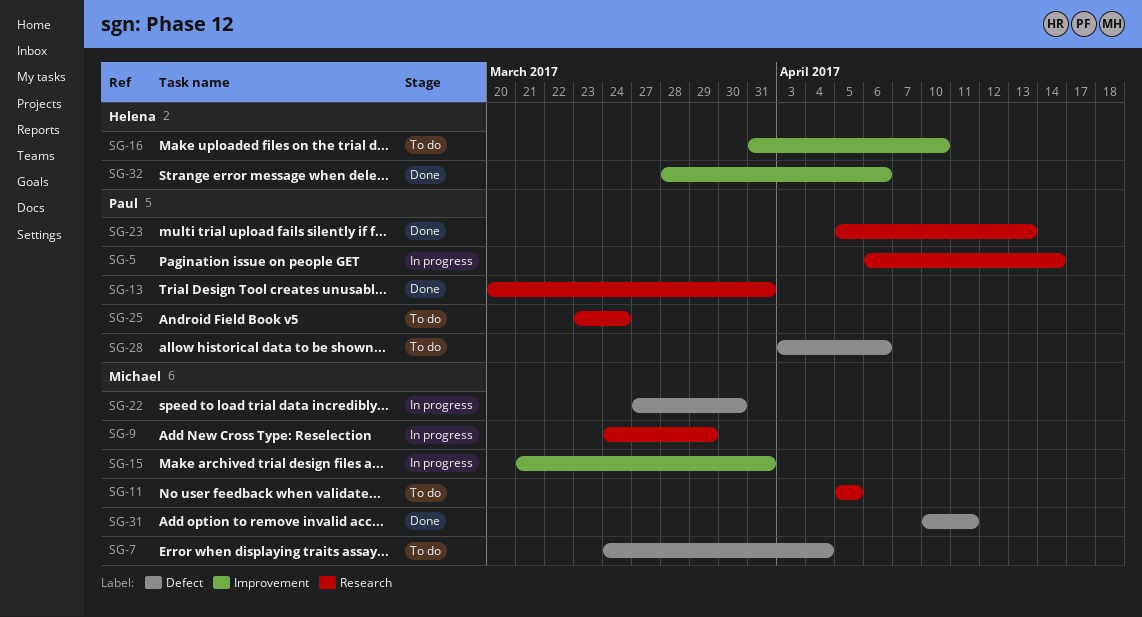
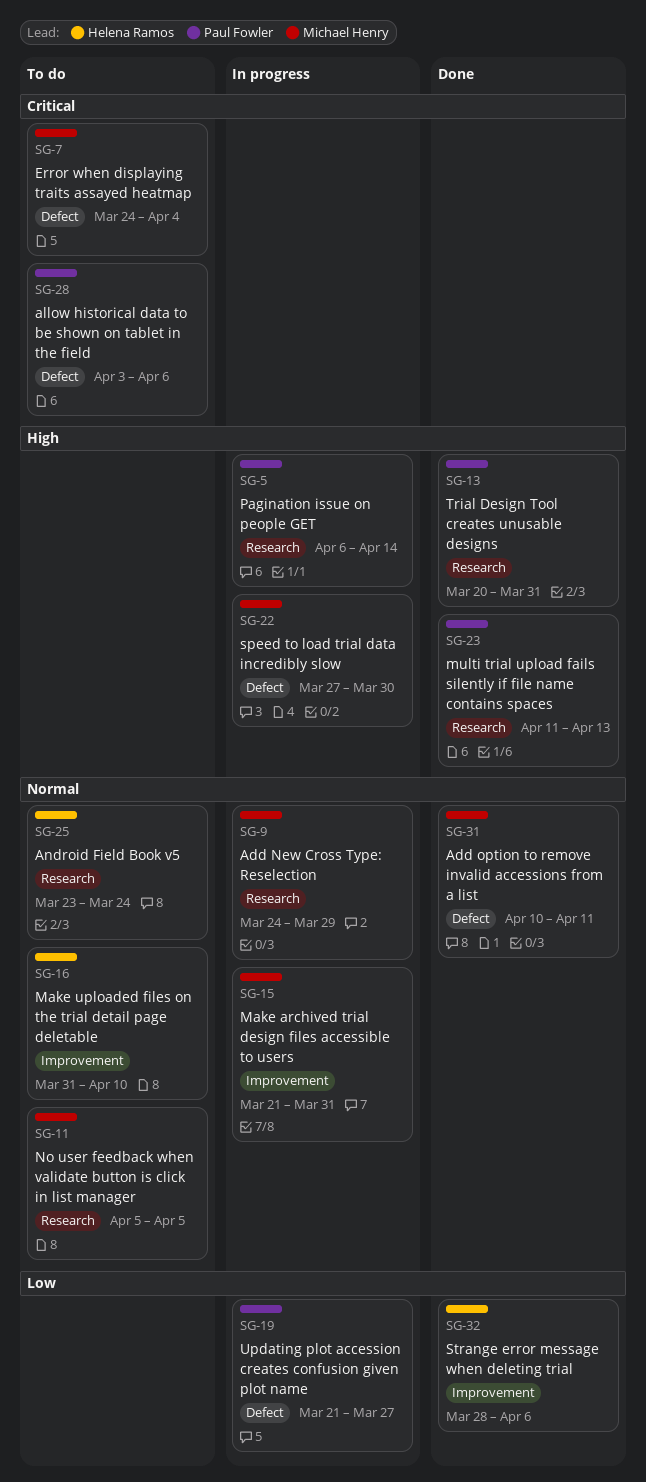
SG-19: none -> present
SG-23, start: Apr 5 -> Apr 11
SG-25, owner: Paul Fowler -> Helena Ramos

